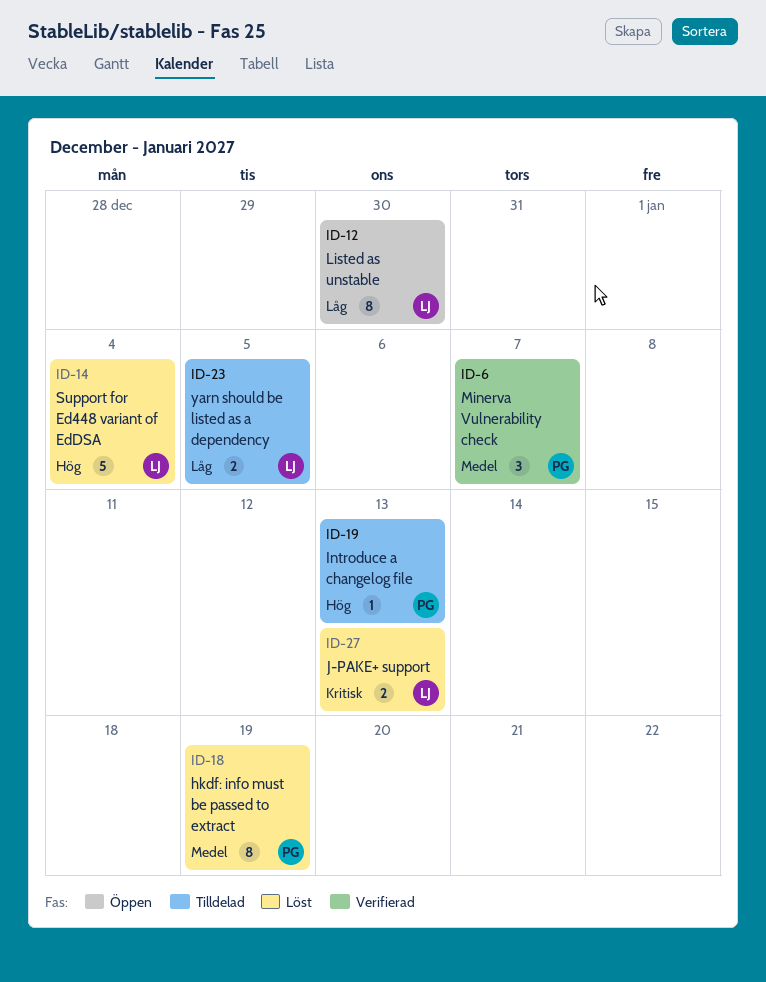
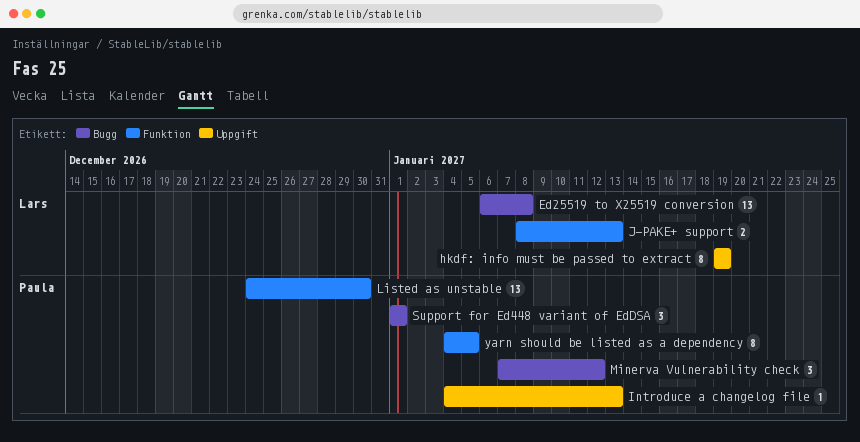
Ed25519 to X25519 conversion: none -> present
hkdf: info must be passed to extract, owner: Paula -> Lars
Listed as unstable, owner: Lars -> Paula
Listed as unstable, estimate: 8 -> 13
Minerva Vulnerability check, due: Jan 7 -> Jan 12
Support for Ed448 variant of EdDSA, owner: Lars -> Paula
Support for Ed448 variant of EdDSA, estimate: 5 -> 3
Support for Ed448 variant of EdDSA, due: Jan 4 -> Jan 1
yarn should be listed as a dependency, owner: Lars -> Paula
yarn should be listed as a dependency, estimate: 2 -> 8

